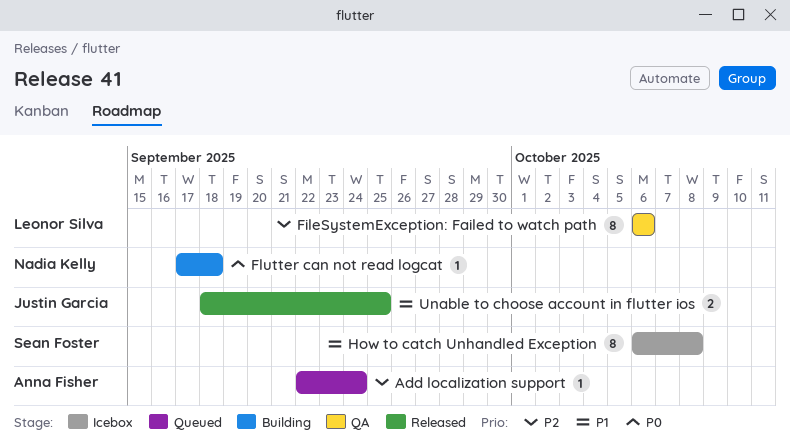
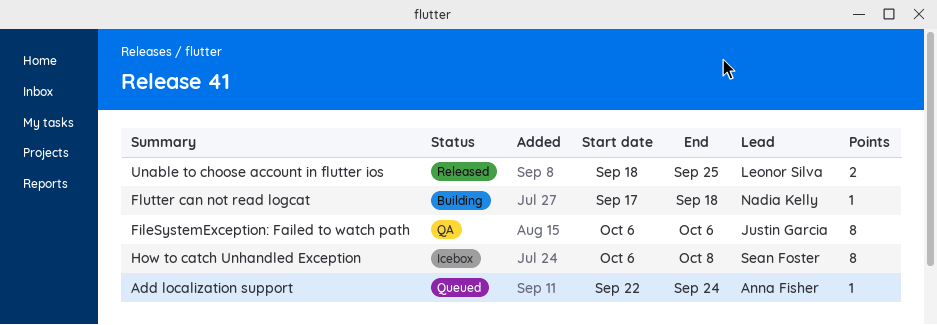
FileSystemException: Failed to watch path, owner: Leonor Silva -> Justin Garcia
Unable to choose account in flutter ios, owner: Justin Garcia -> Leonor Silva

